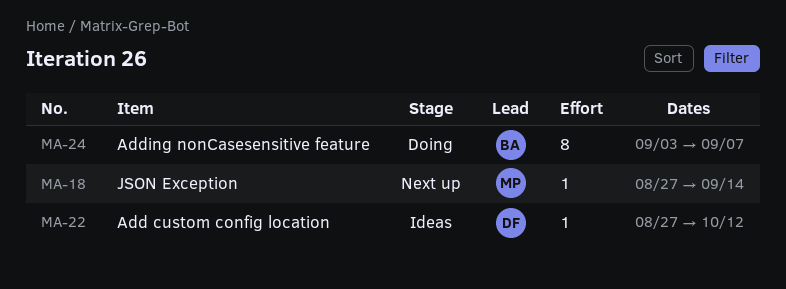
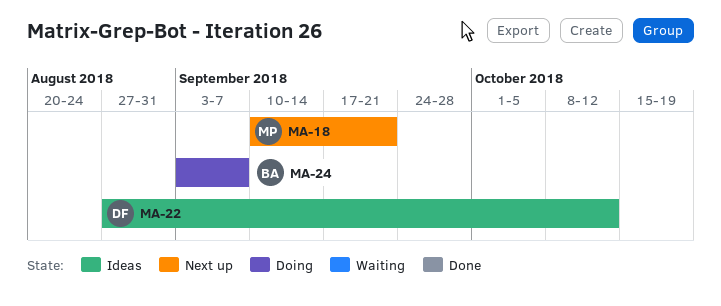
MA-18, start: Aug 27 -> Sep 10
MA-18, due: Sep 14 -> Sep 21

